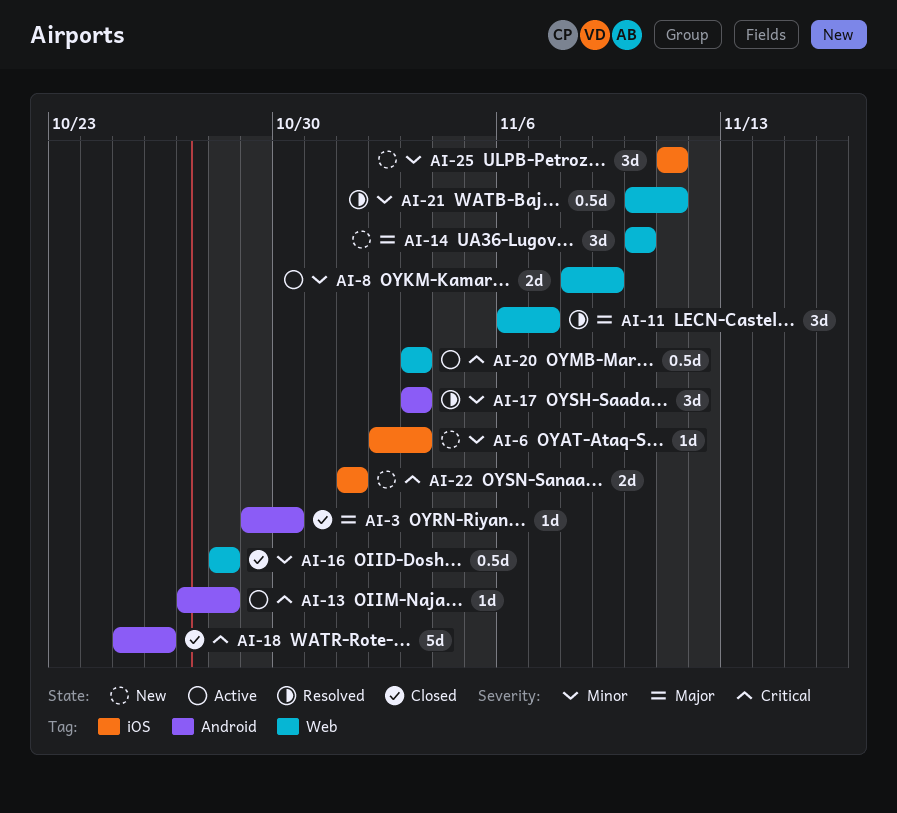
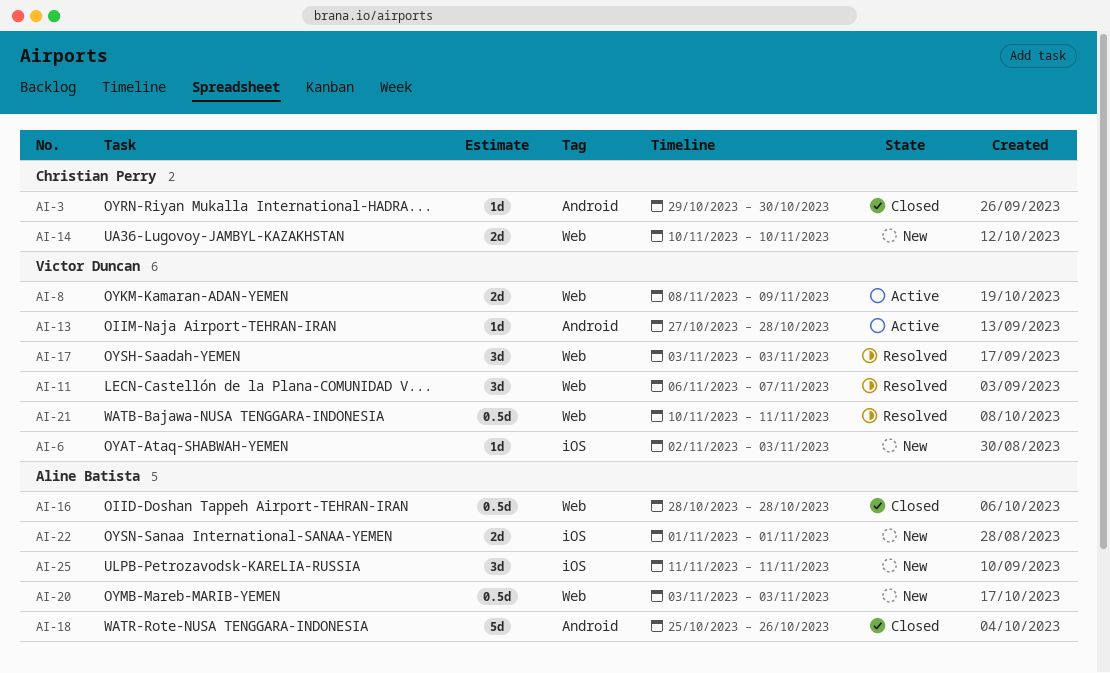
AI-14, estimate: 3d -> 2d
AI-17, label: Android -> Web
AI-20, status: Active -> New

